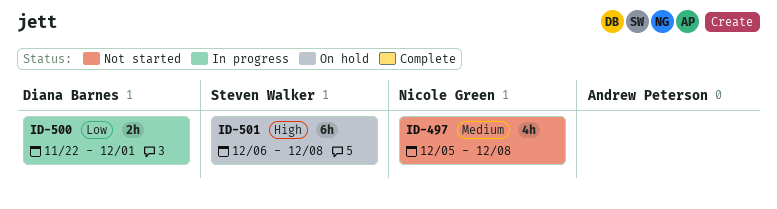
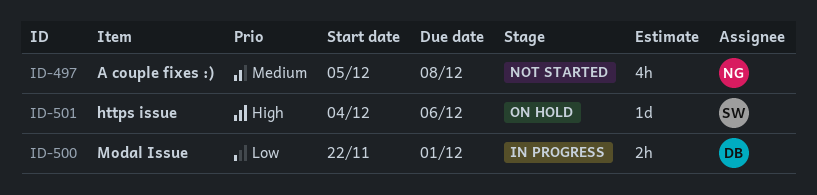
ID-501, estimate: 6h -> 1d
ID-501, start: Dec 6 -> Dec 4
ID-501, due: Dec 8 -> Dec 6

